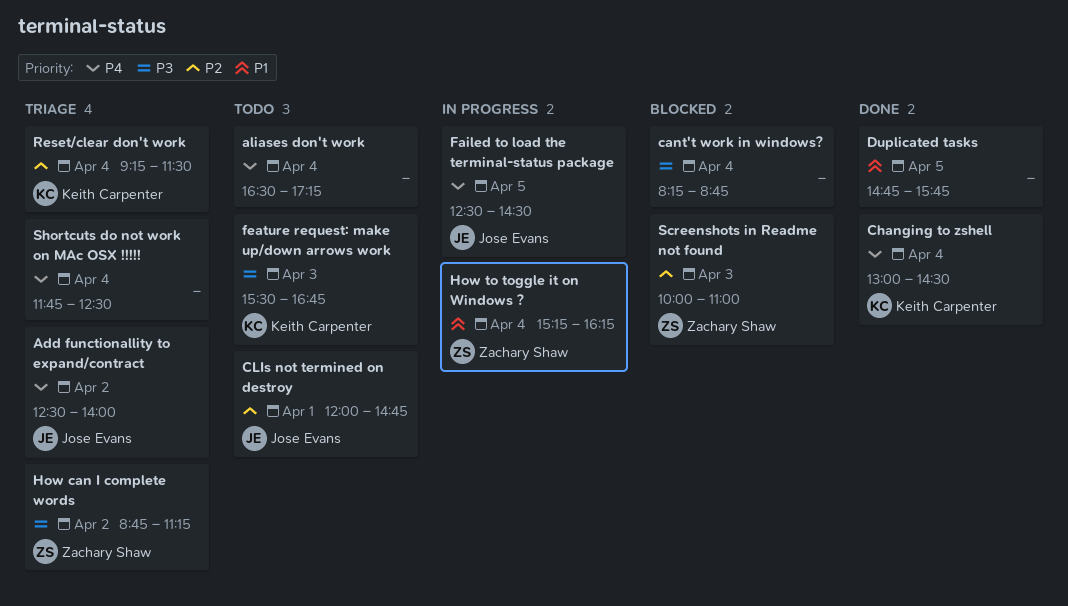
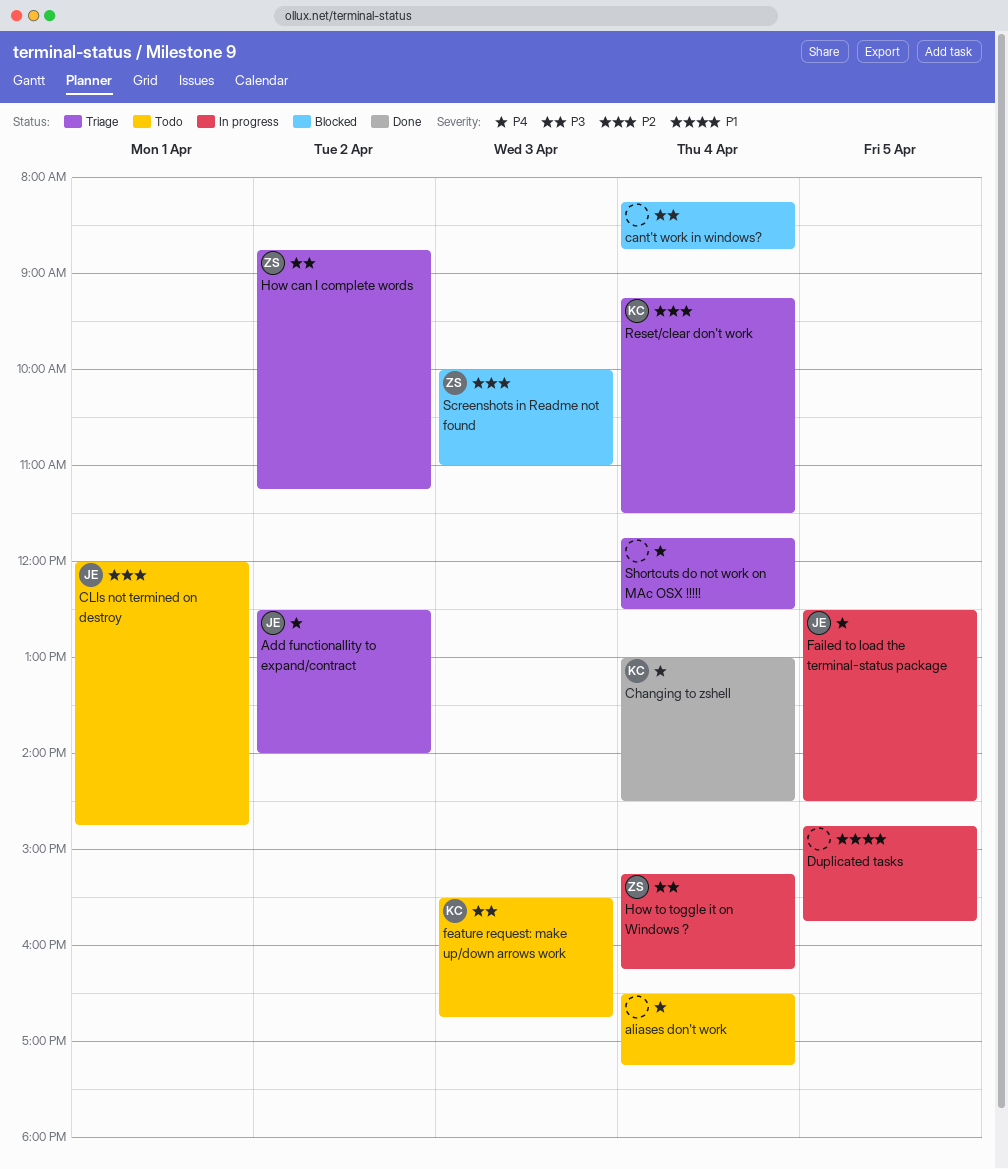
Duplicated tasks, status: Done -> In progress
How to toggle it on Windows ?, priority: P1 -> P3

